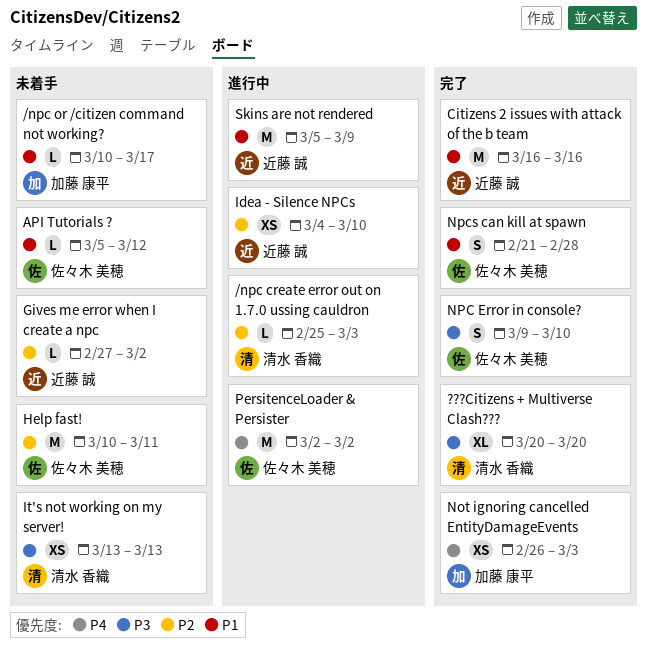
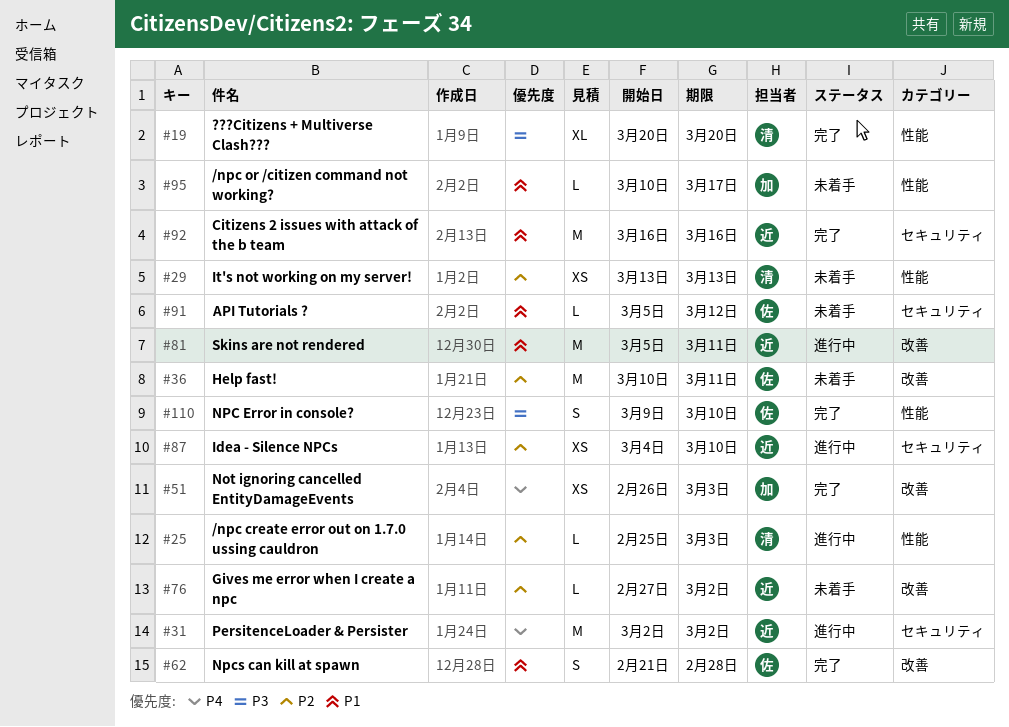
It's not working on my server!, priority: P3 -> P2
PersitenceLoader & Persister, owner: 佐々木 美穂 -> 近藤 誠
Skins are not rendered, due: Mar 9 -> Mar 11

